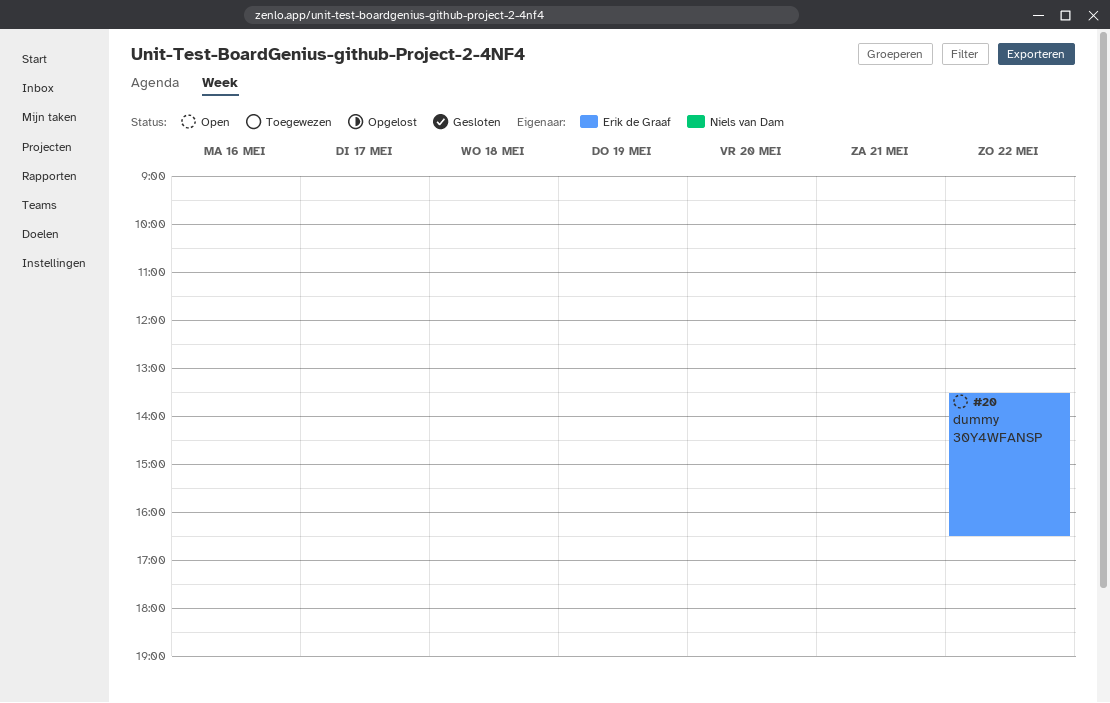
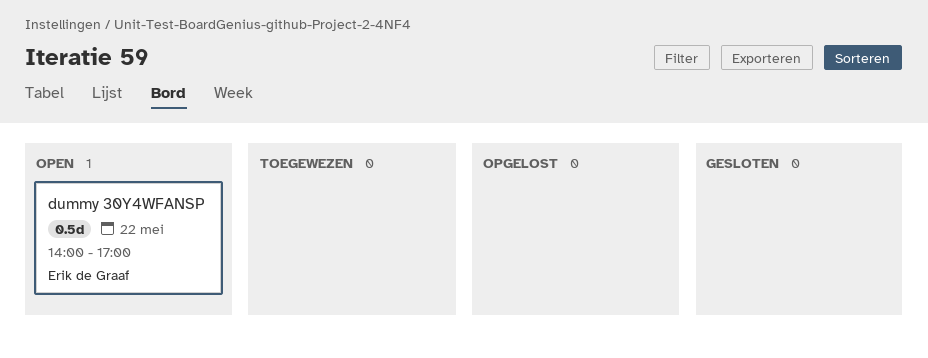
dummy 30Y4WFANSP, begins: 13:30 -> 14:00
dummy 30Y4WFANSP, ends: 16:30 -> 17:00

